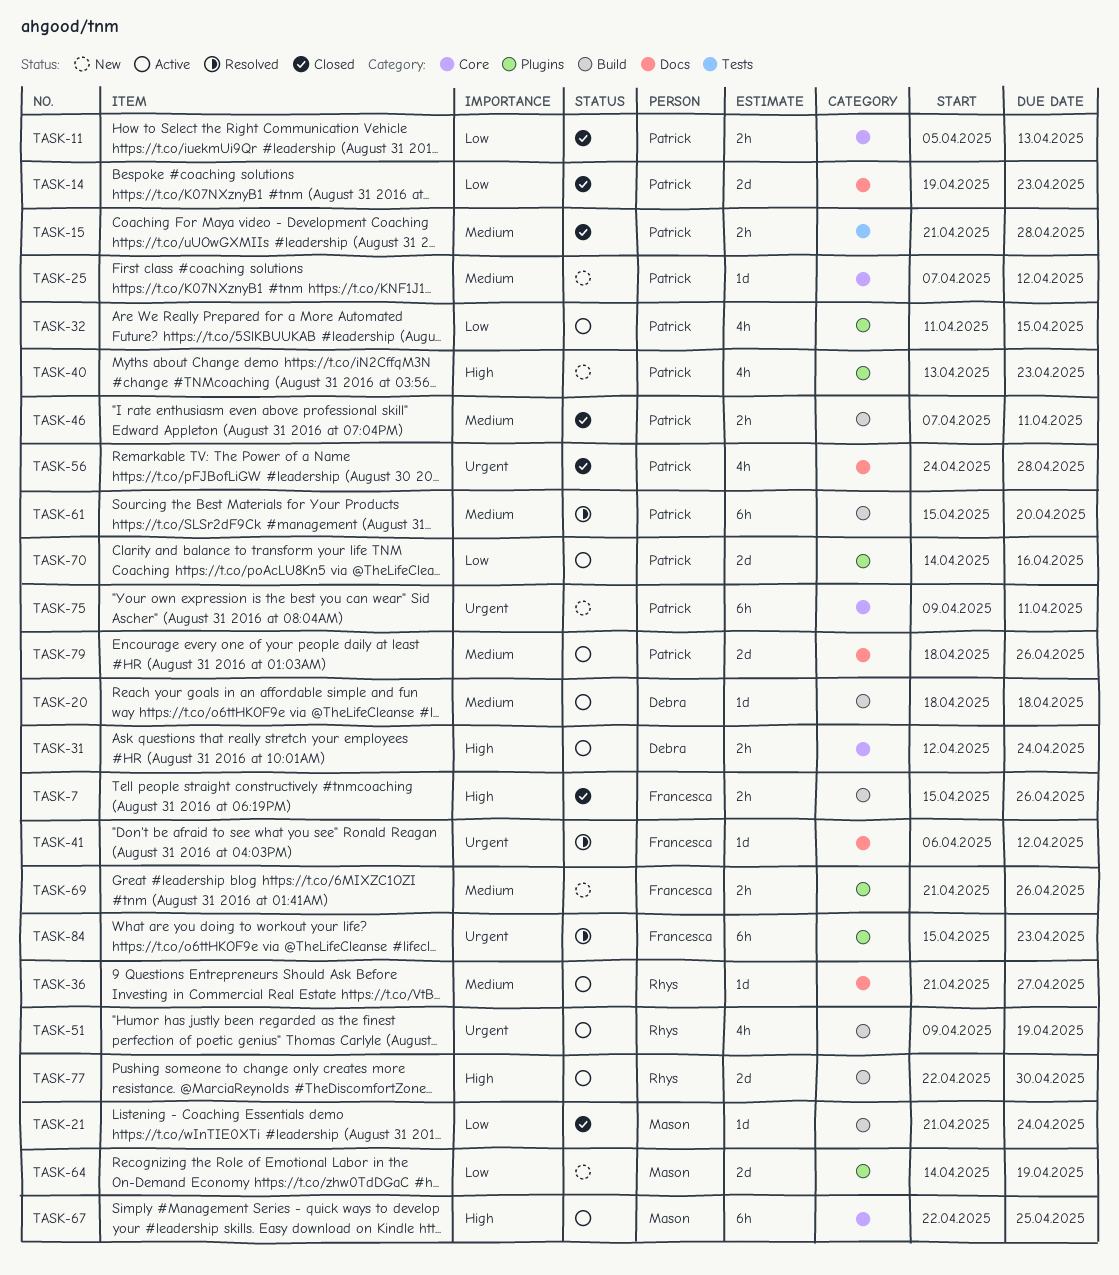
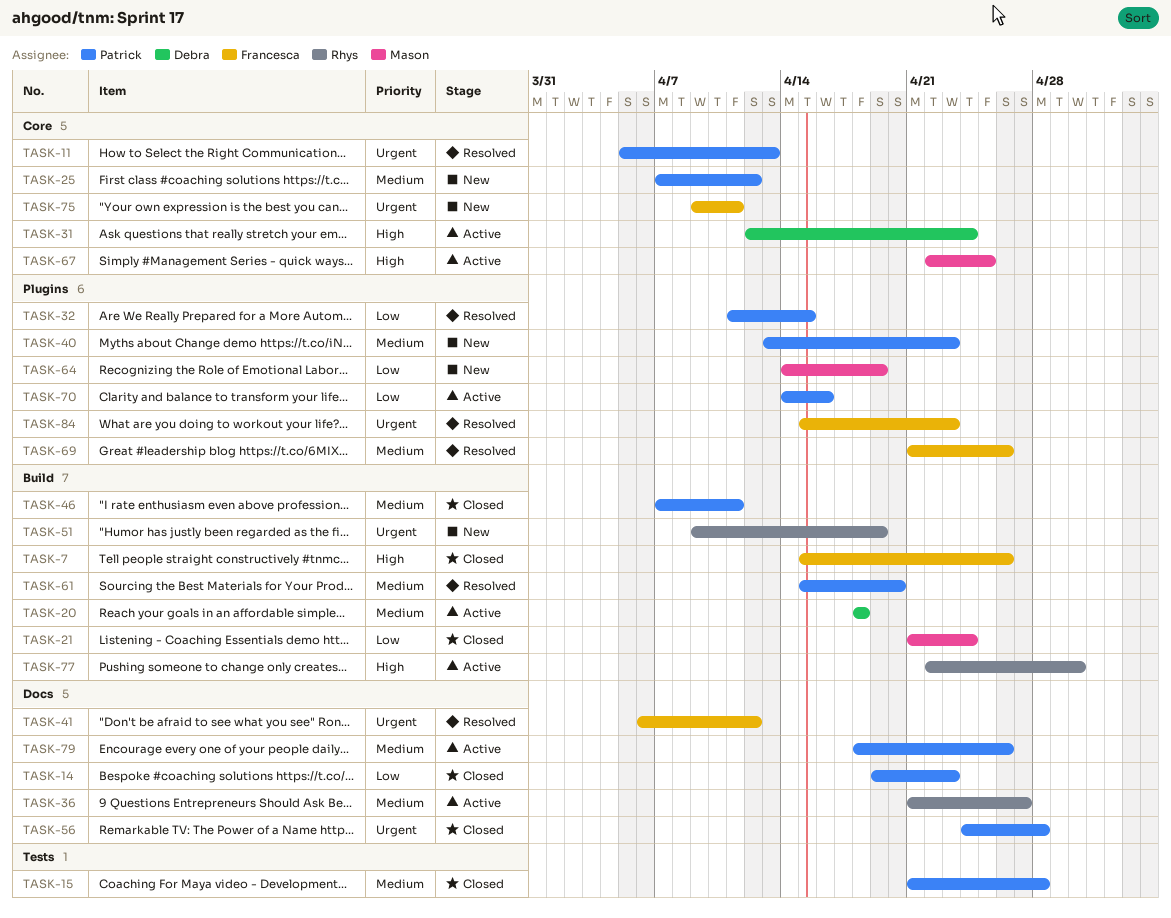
TASK-11, status: Closed -> Resolved
TASK-11, priority: Low -> Urgent
TASK-32, status: Active -> Resolved
TASK-40, priority: High -> Medium
TASK-51, status: Active -> New
TASK-69, status: New -> Resolved
TASK-75, owner: Patrick -> Francesca

